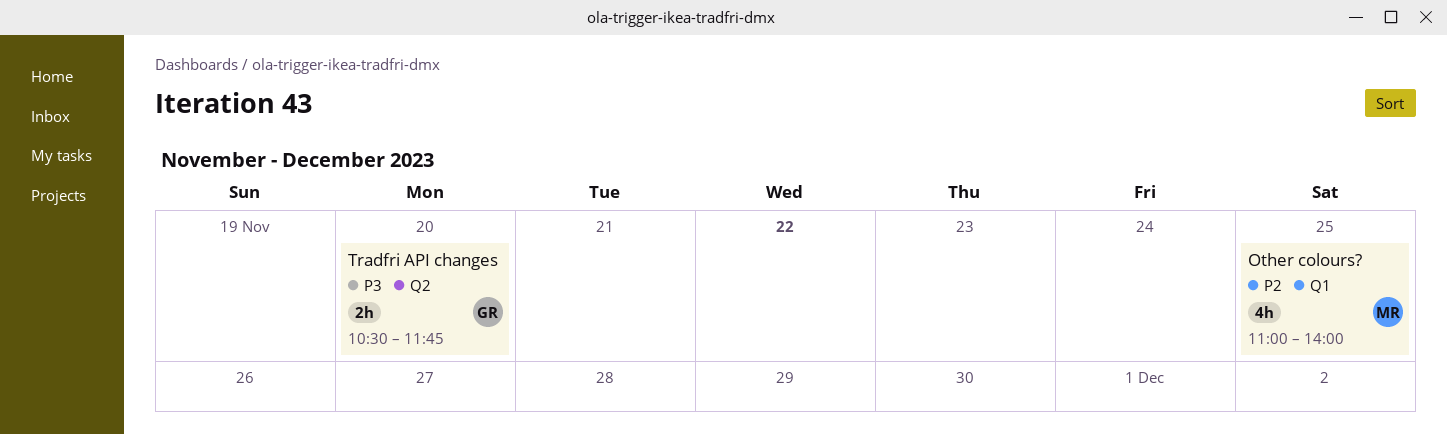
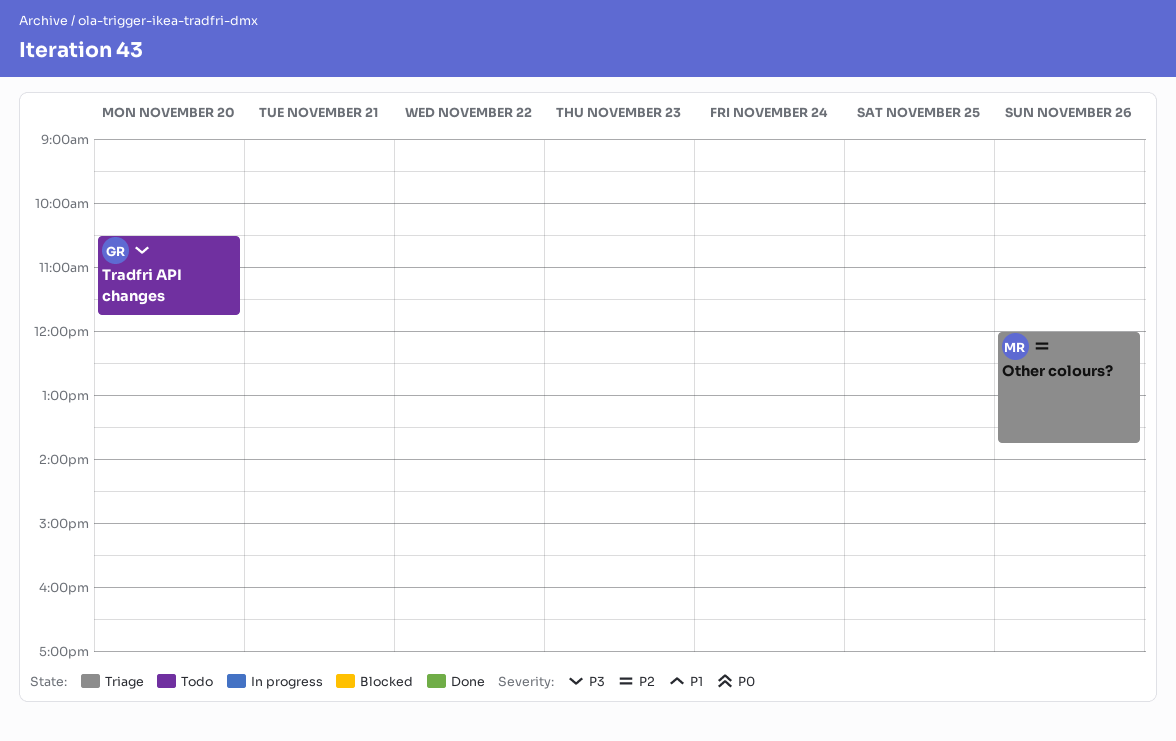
Other colours?, day: Nov 25 -> Nov 26
Other colours?, begins: 11:00 -> 12:00
Other colours?, ends: 14:00 -> 13:45

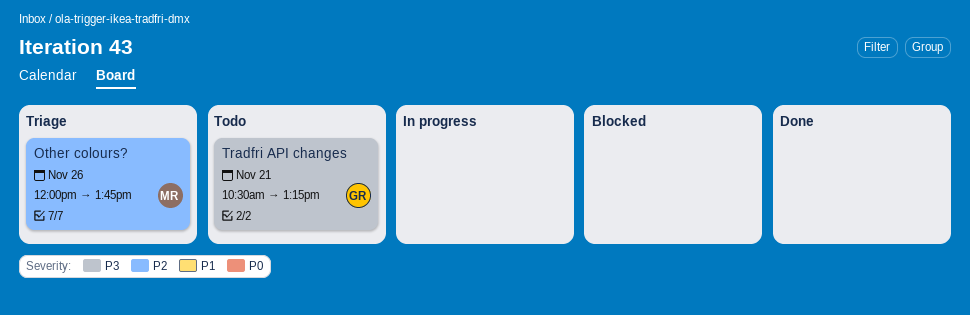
Tradfri API changes, day: Nov 20 -> Nov 21
Tradfri API changes, ends: 11:45 -> 13:15

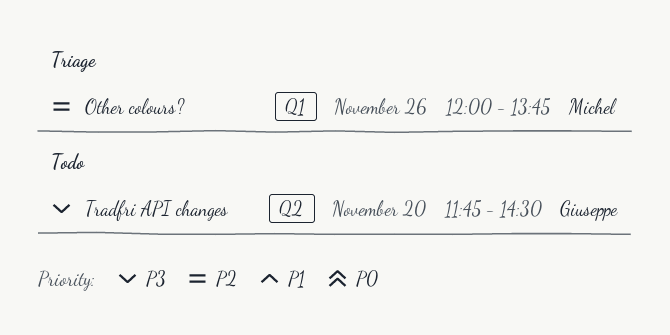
Tradfri API changes, day: Nov 21 -> Nov 20
Tradfri API changes, begins: 10:30 -> 11:45
Tradfri API changes, ends: 13:15 -> 14:30

